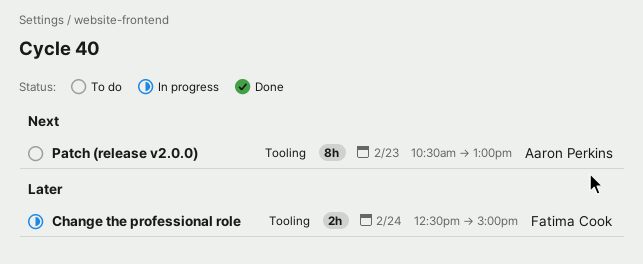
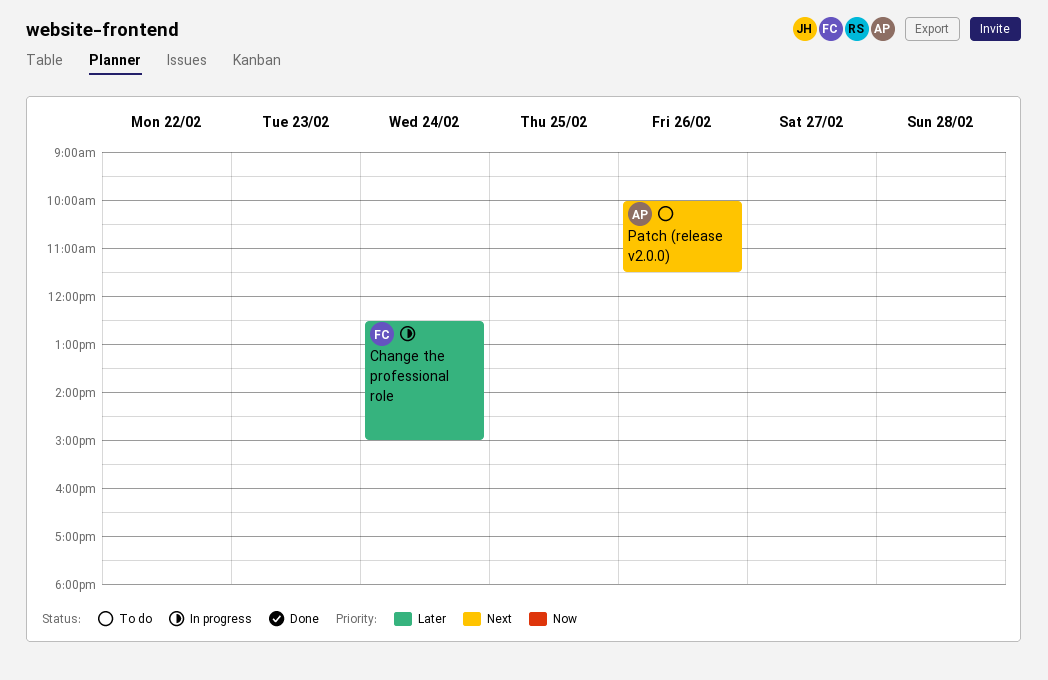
Patch (release v2.0.0), day: Feb 23 -> Feb 26
Patch (release v2.0.0), begins: 10:30 -> 10:00
Patch (release v2.0.0), ends: 13:00 -> 11:30

